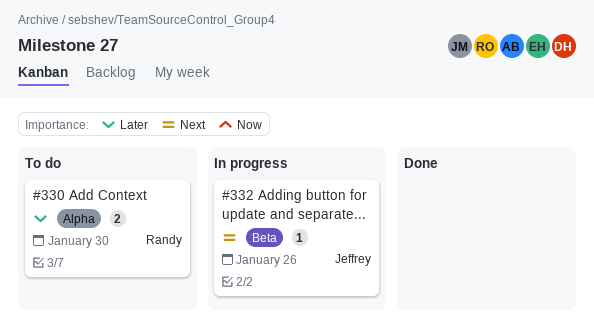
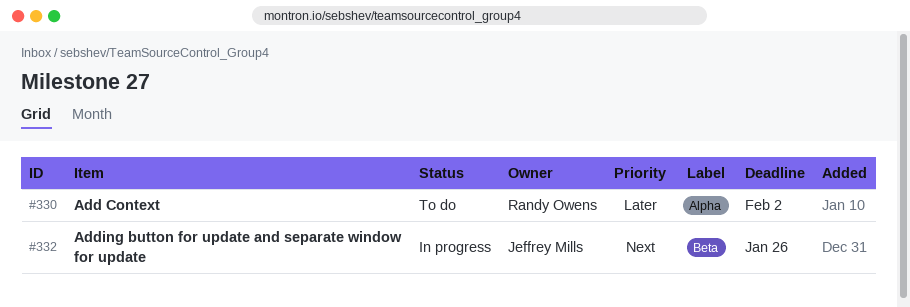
#330, due: Jan 30 -> Feb 2

